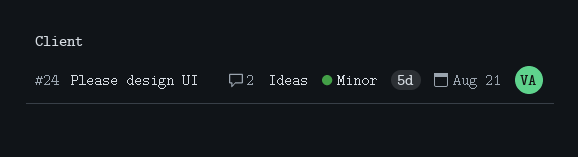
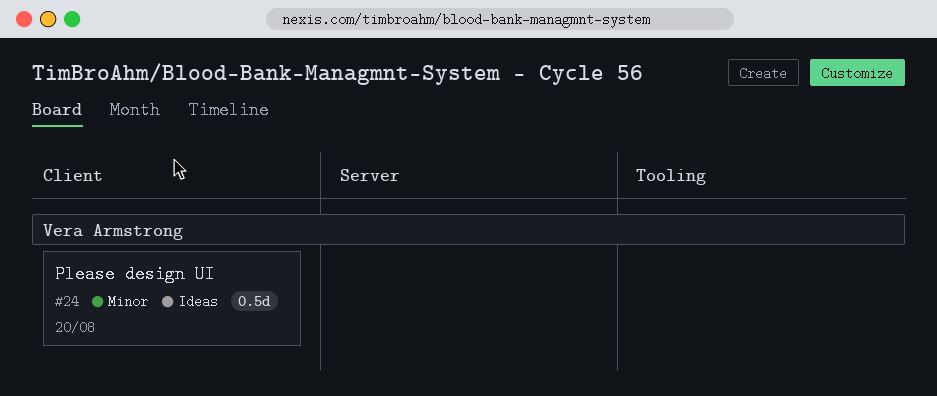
#24, estimate: 5d -> 0.5d
#24, due: Aug 21 -> Aug 20

